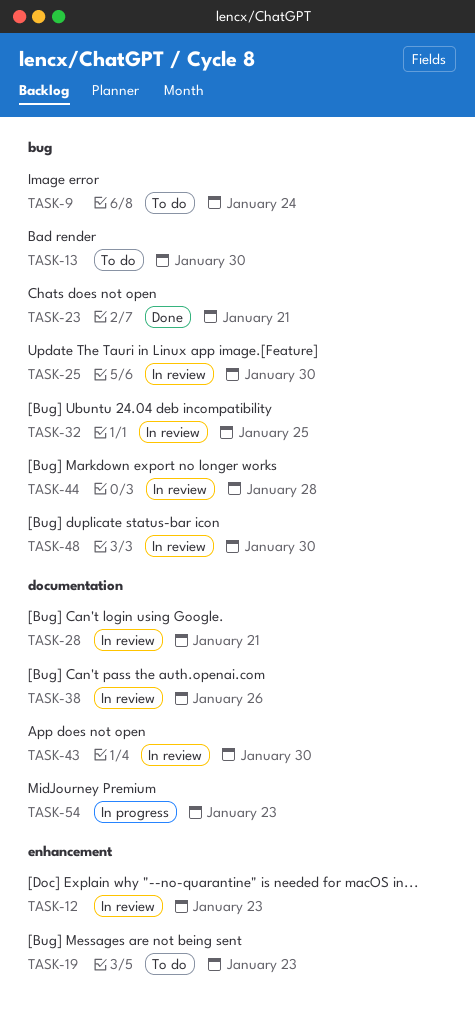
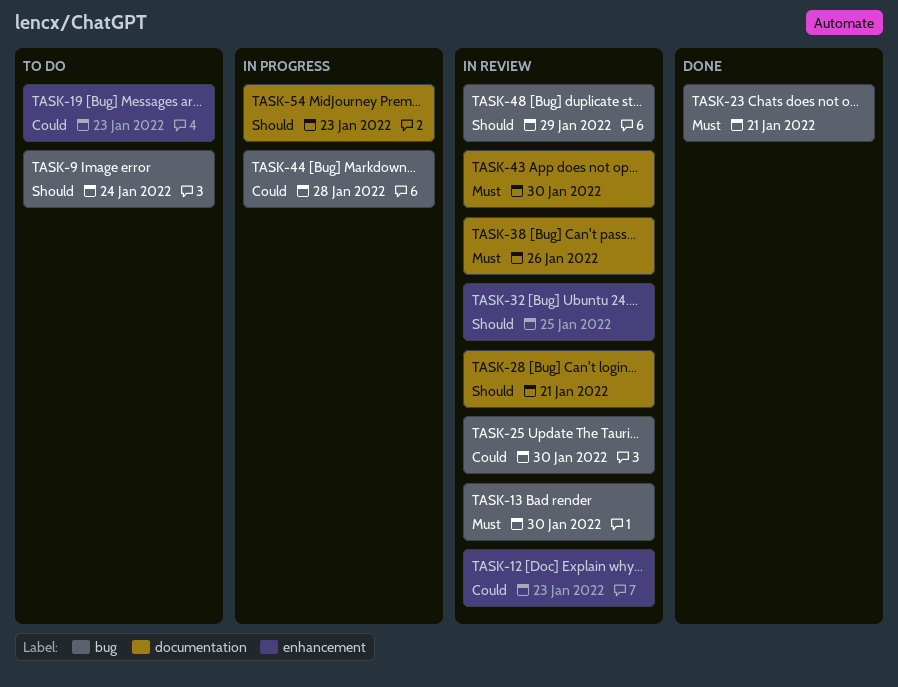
TASK-13, status: To do -> In review
TASK-32, label: bug -> enhancement
TASK-44, status: In review -> In progress
TASK-48, due: Jan 30 -> Jan 29

